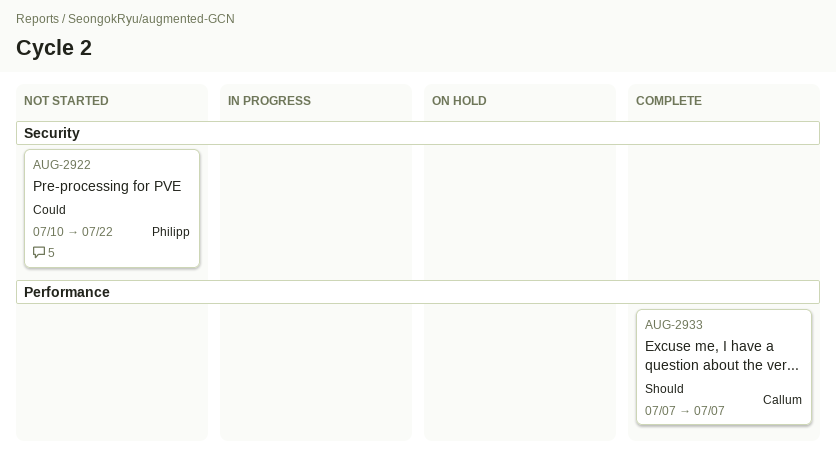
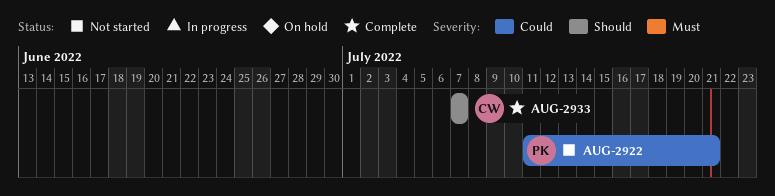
AUG-2922, start: Jul 10 -> Jul 11
AUG-2922, due: Jul 22 -> Jul 21

